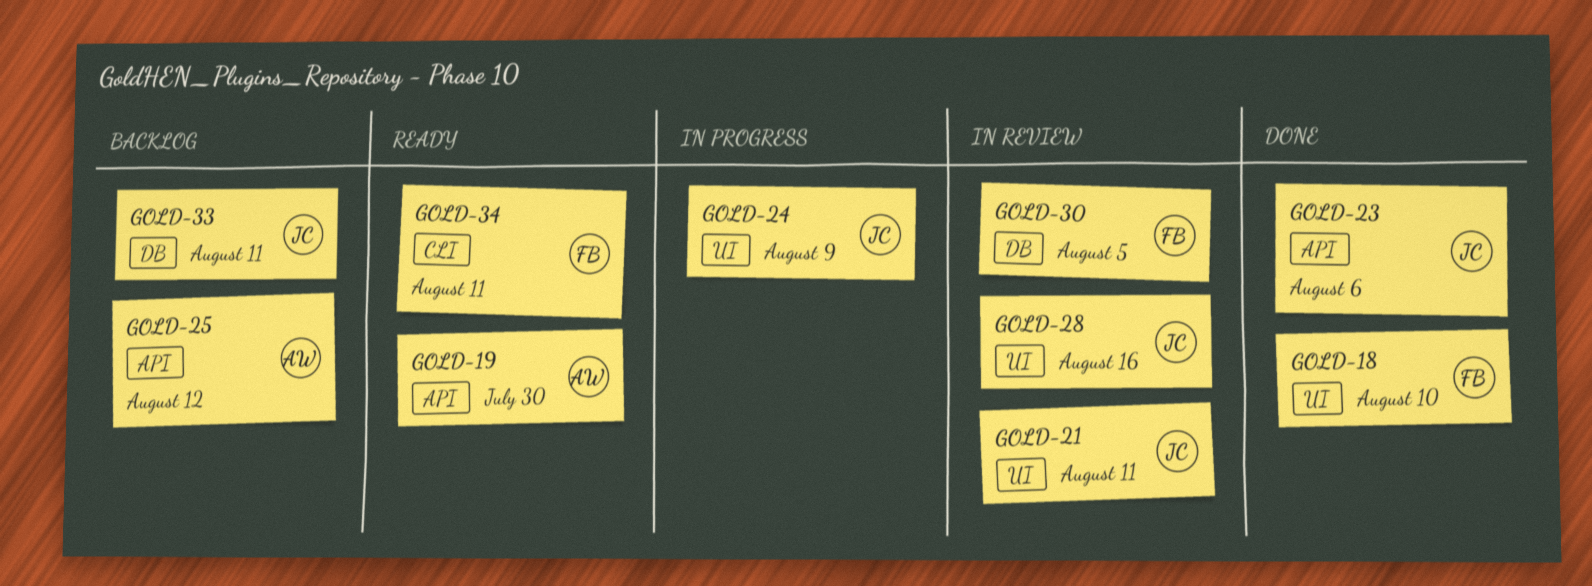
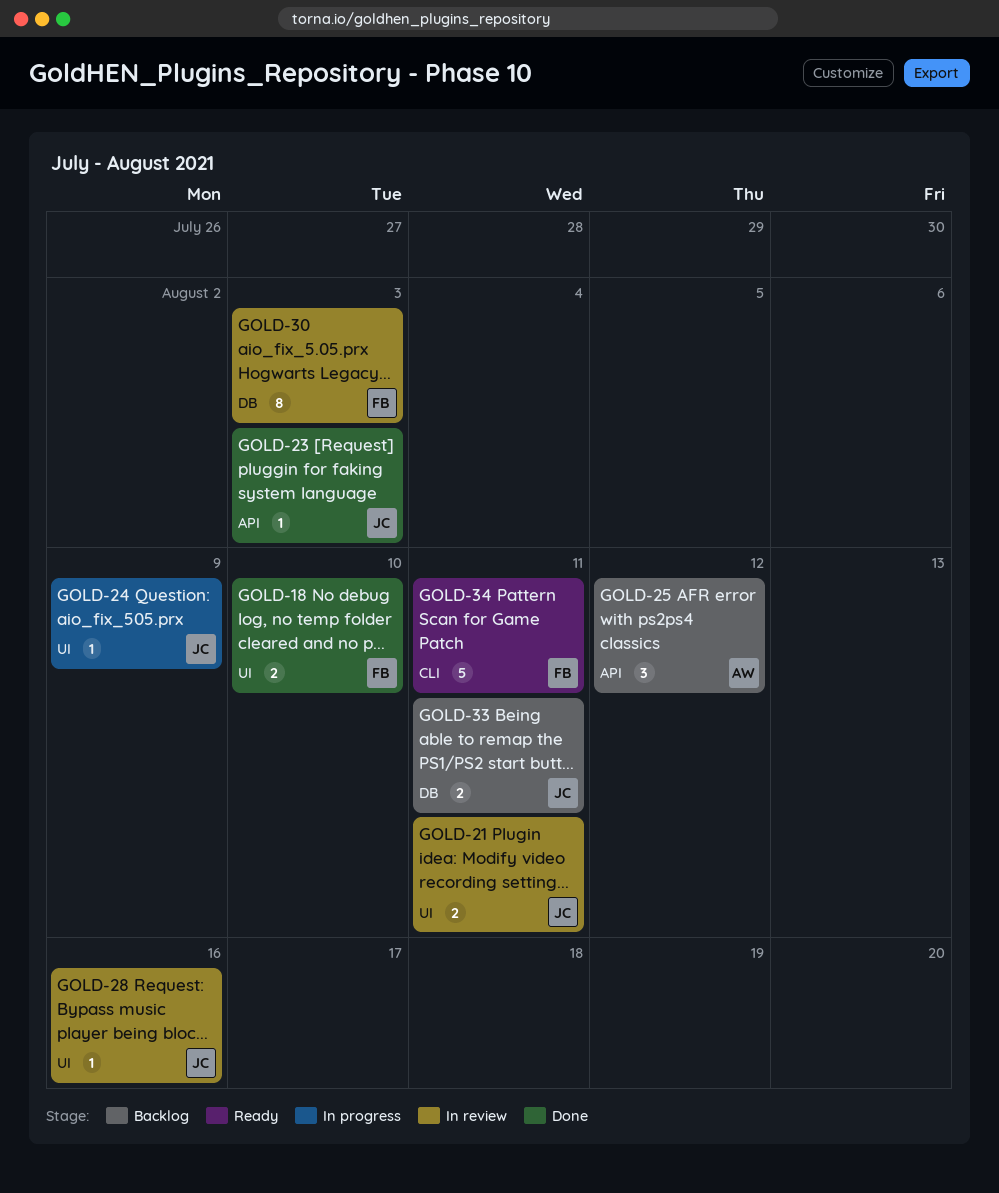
GOLD-19: present -> none
GOLD-23, due: Aug 6 -> Aug 3
GOLD-30, due: Aug 5 -> Aug 3

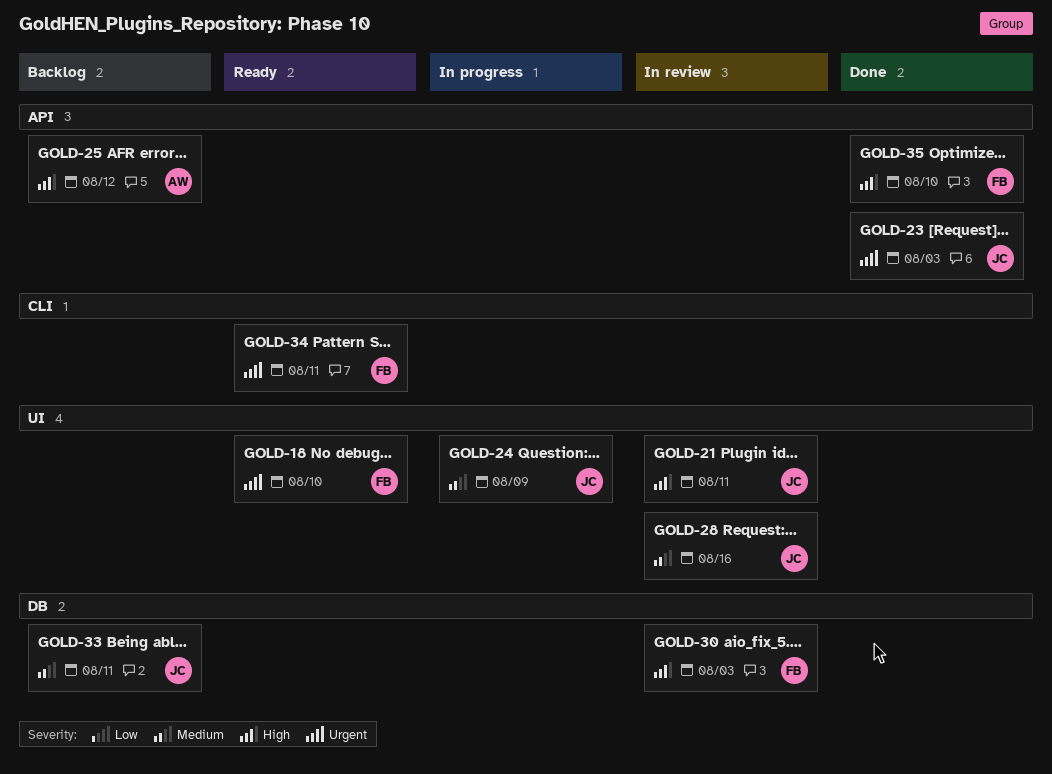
GOLD-18, status: Done -> Ready
GOLD-35: none -> present

